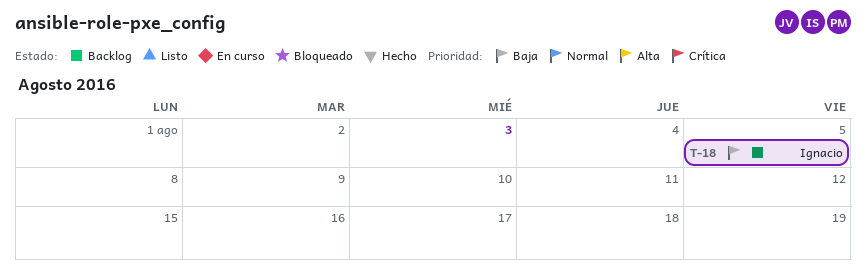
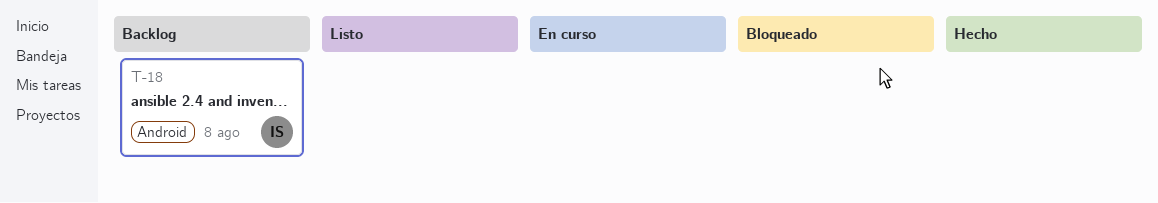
T-18, due: Aug 5 -> Aug 8

